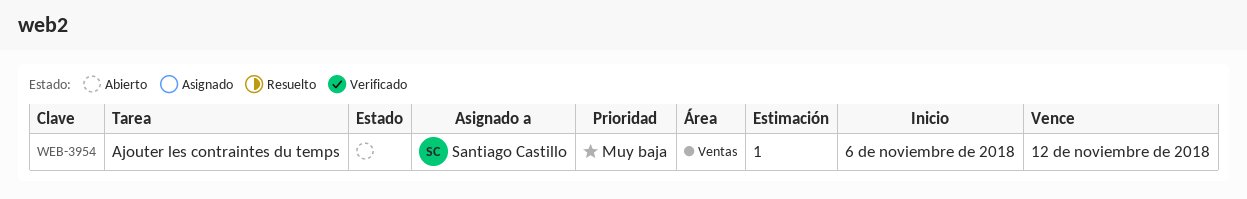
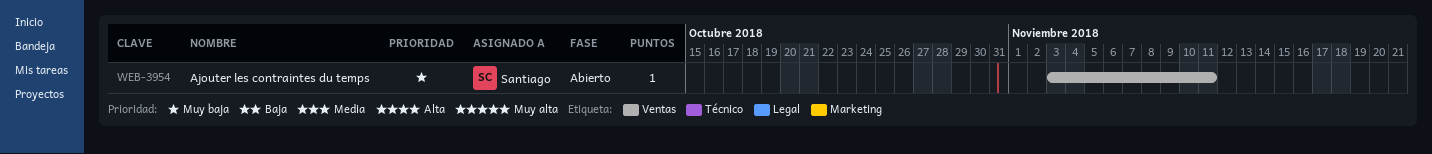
WEB-3954, start: Nov 6 -> Nov 3
WEB-3954, due: Nov 12 -> Nov 11

